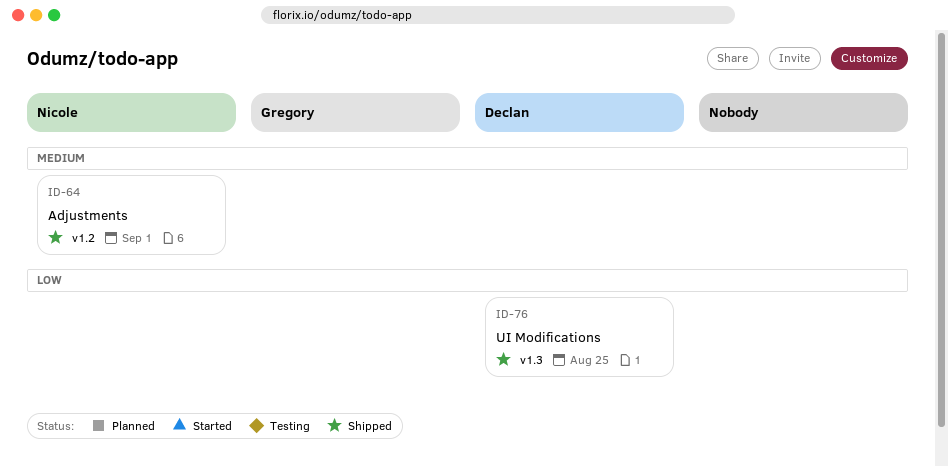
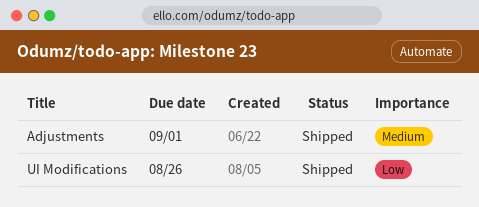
UI Modifications, due: Aug 25 -> Aug 26

